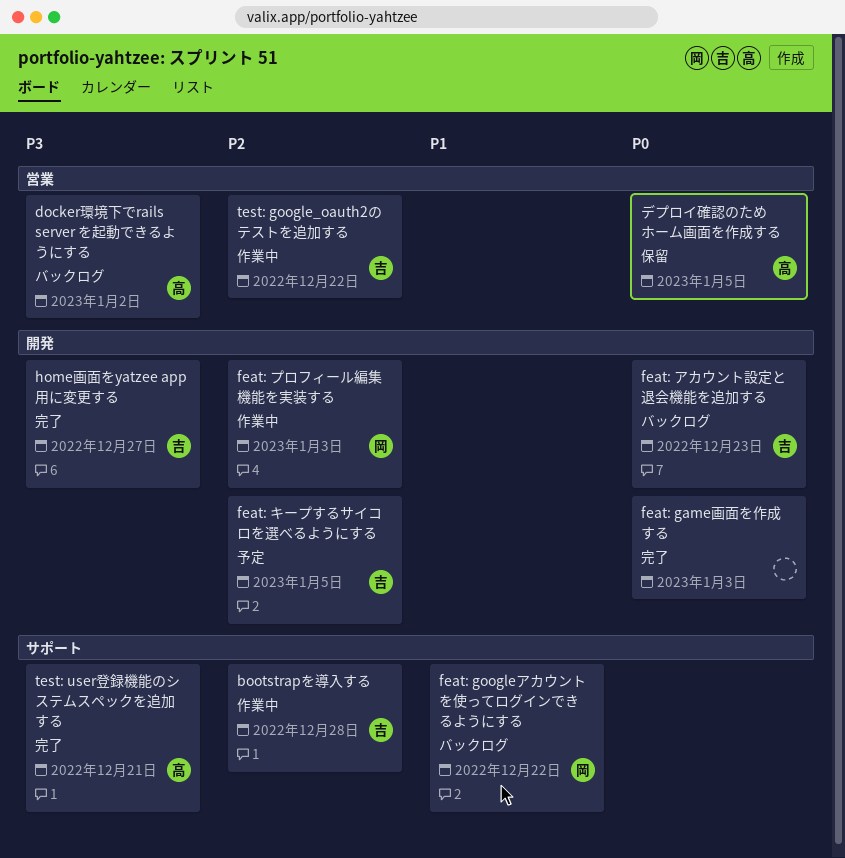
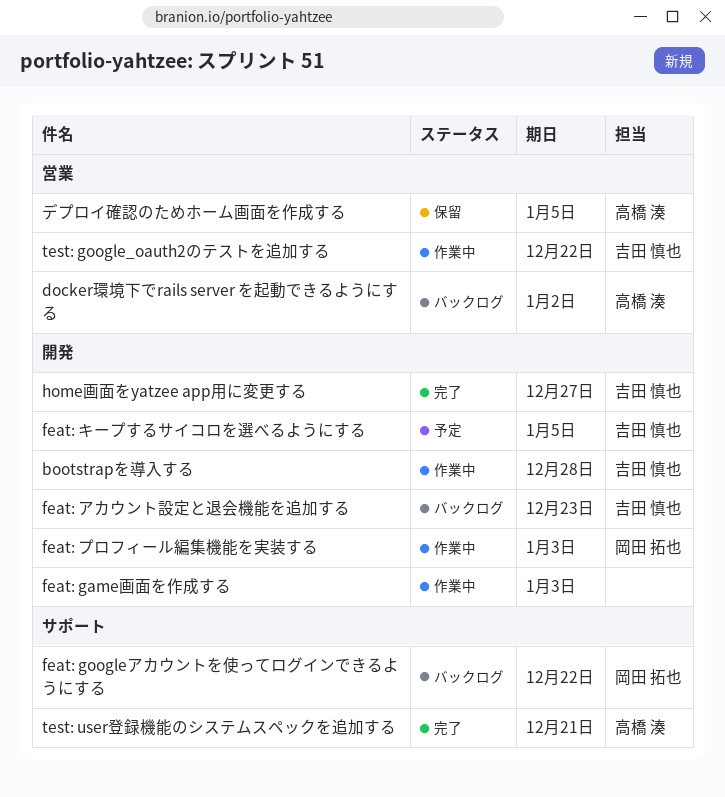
bootstrapを導入する, label: サポート -> 開発
feat: game画面を作成する, status: 完了 -> 作業中

